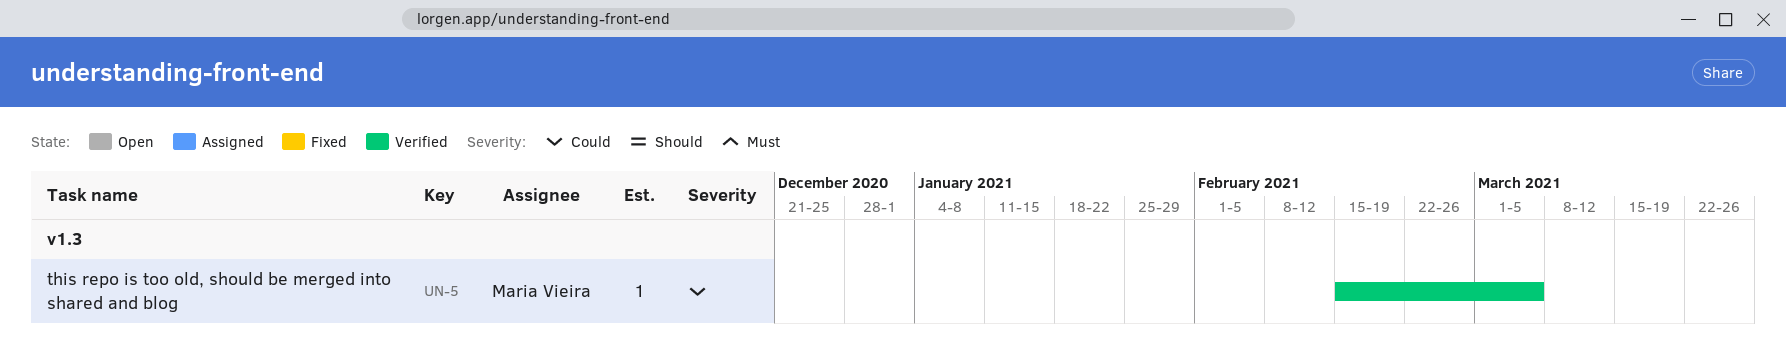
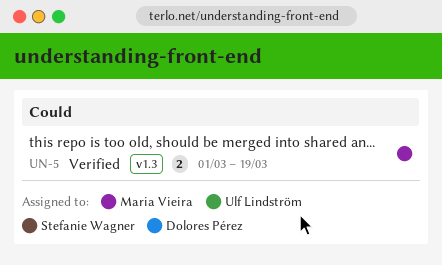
UN-5, estimate: 1 -> 2
UN-5, start: Feb 15 -> Mar 1
UN-5, due: Mar 5 -> Mar 19

